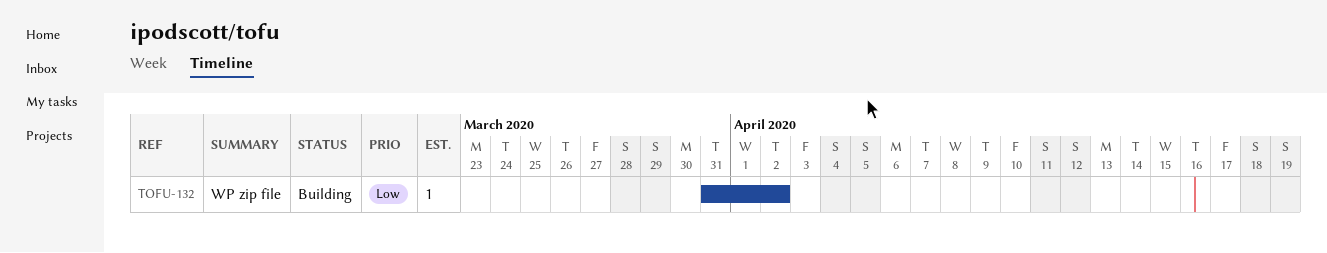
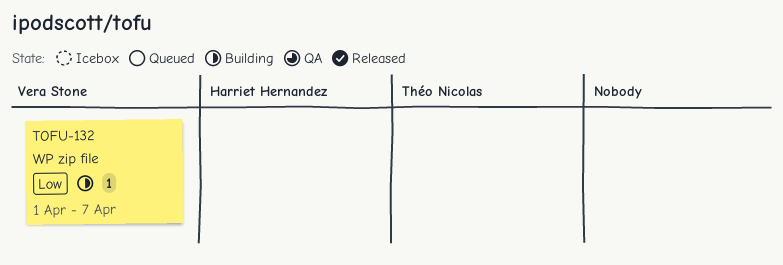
TOFU-132, start: Mar 31 -> Apr 1
TOFU-132, due: Apr 2 -> Apr 7

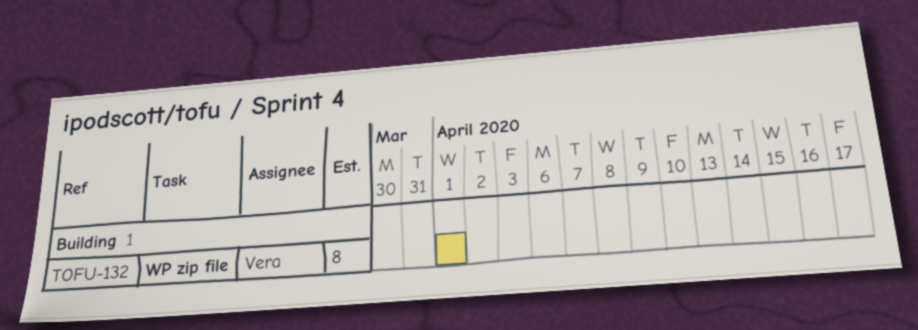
TOFU-132, estimate: 1 -> 8
TOFU-132, due: Apr 7 -> Apr 1

